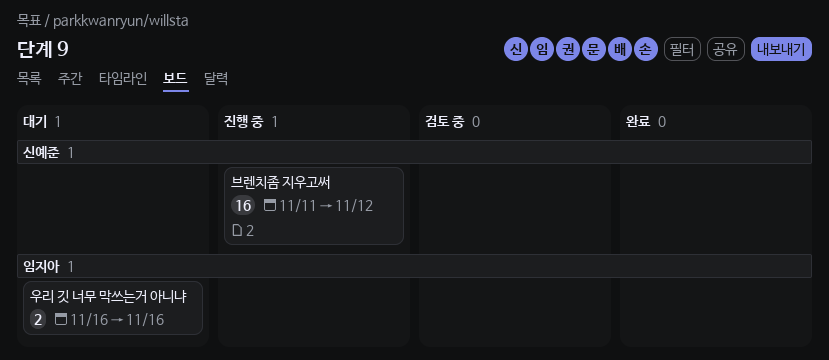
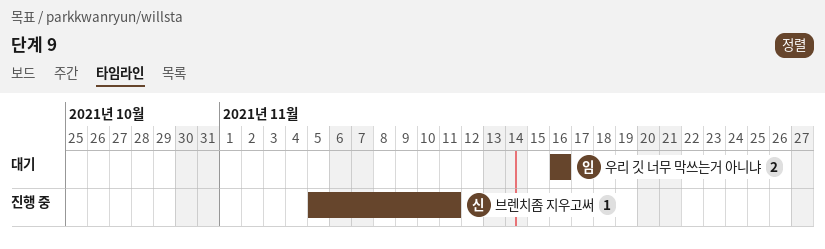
브렌치좀 지우고써, estimate: 16 -> 1
브렌치좀 지우고써, start: Nov 11 -> Nov 5
브렌치좀 지우고써, due: Nov 12 -> Nov 11

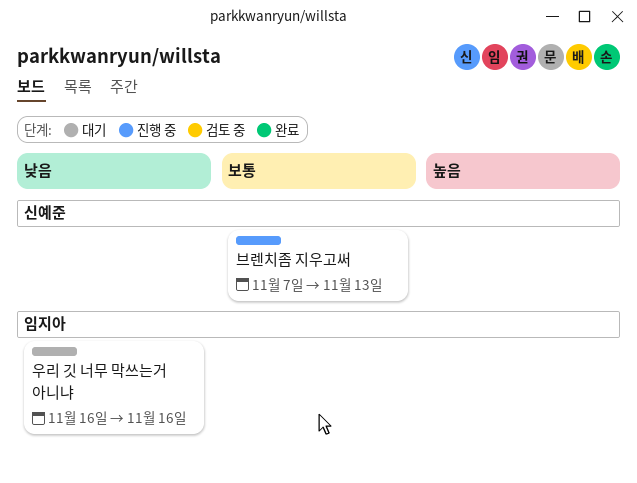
브렌치좀 지우고써, start: Nov 5 -> Nov 7
브렌치좀 지우고써, due: Nov 11 -> Nov 13

